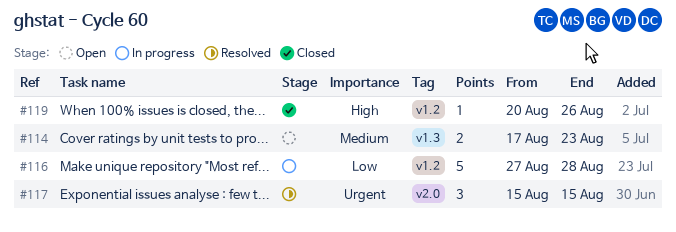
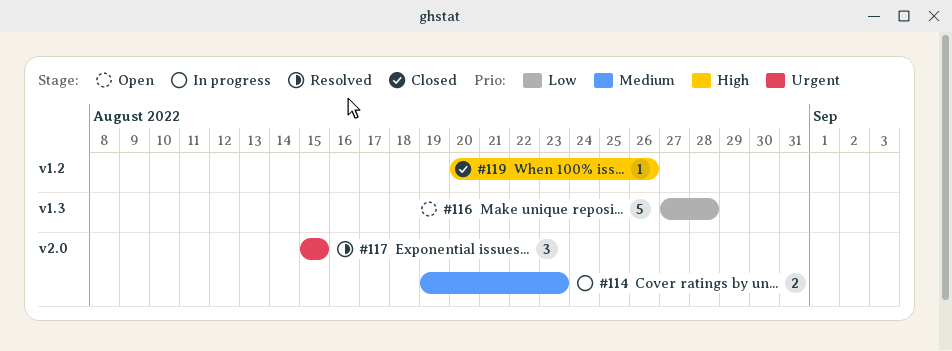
#114, status: Open -> In progress
#114, label: v1.3 -> v2.0
#114, start: Aug 17 -> Aug 19
#116, status: In progress -> Open
#116, label: v1.2 -> v1.3

